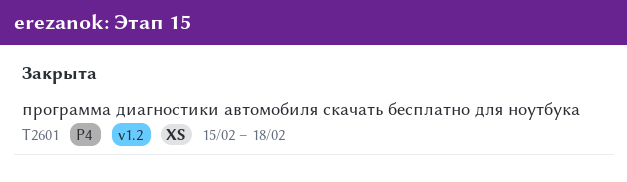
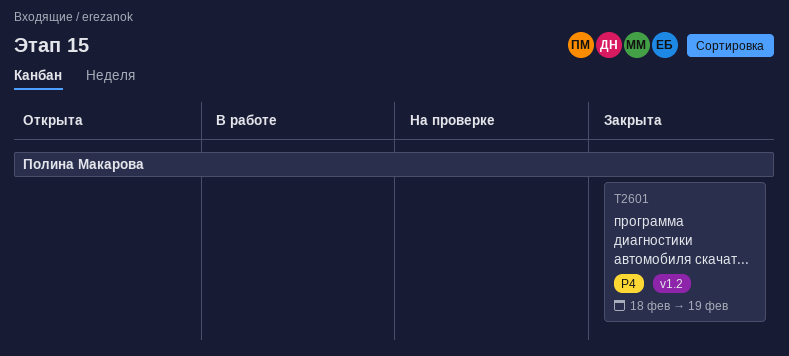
T2601, start: Feb 15 -> Feb 18
T2601, due: Feb 18 -> Feb 19

